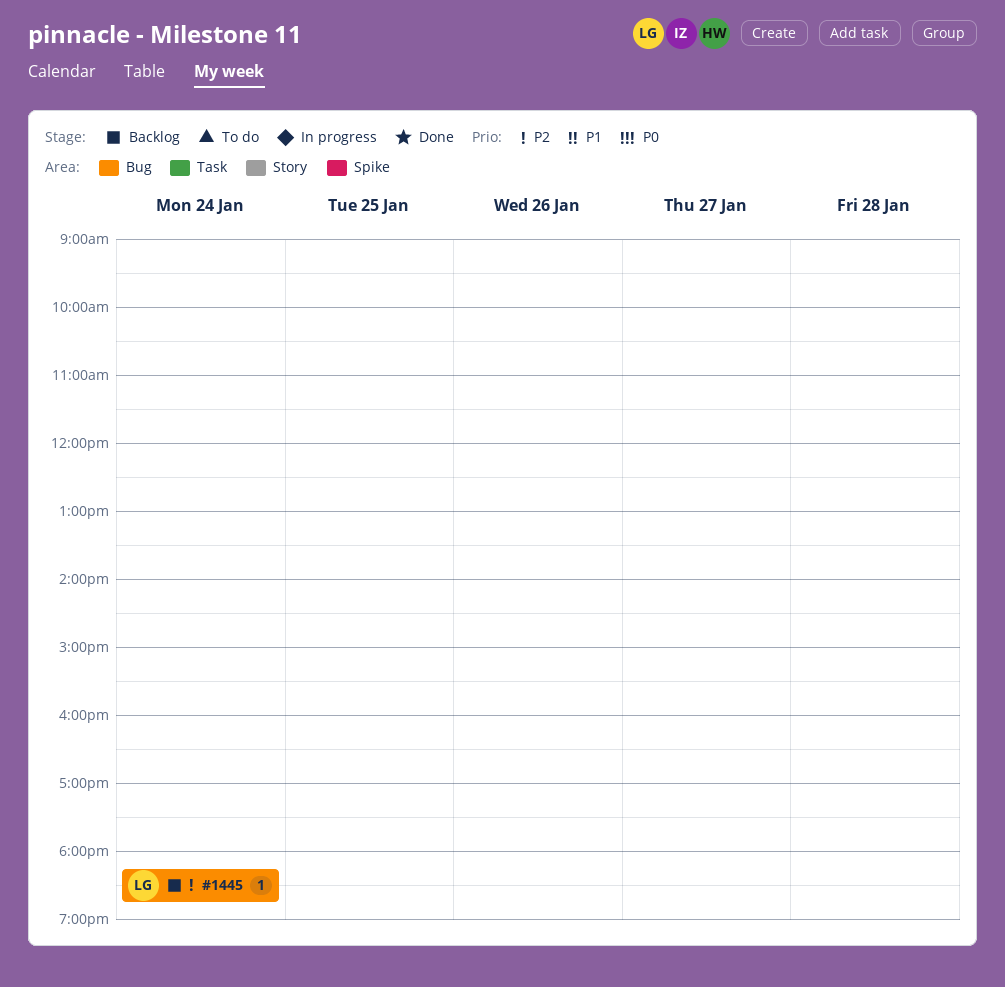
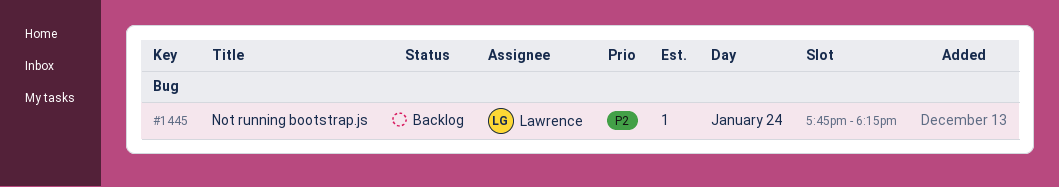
#1445, begins: 18:15 -> 17:45
#1445, ends: 18:45 -> 18:15

